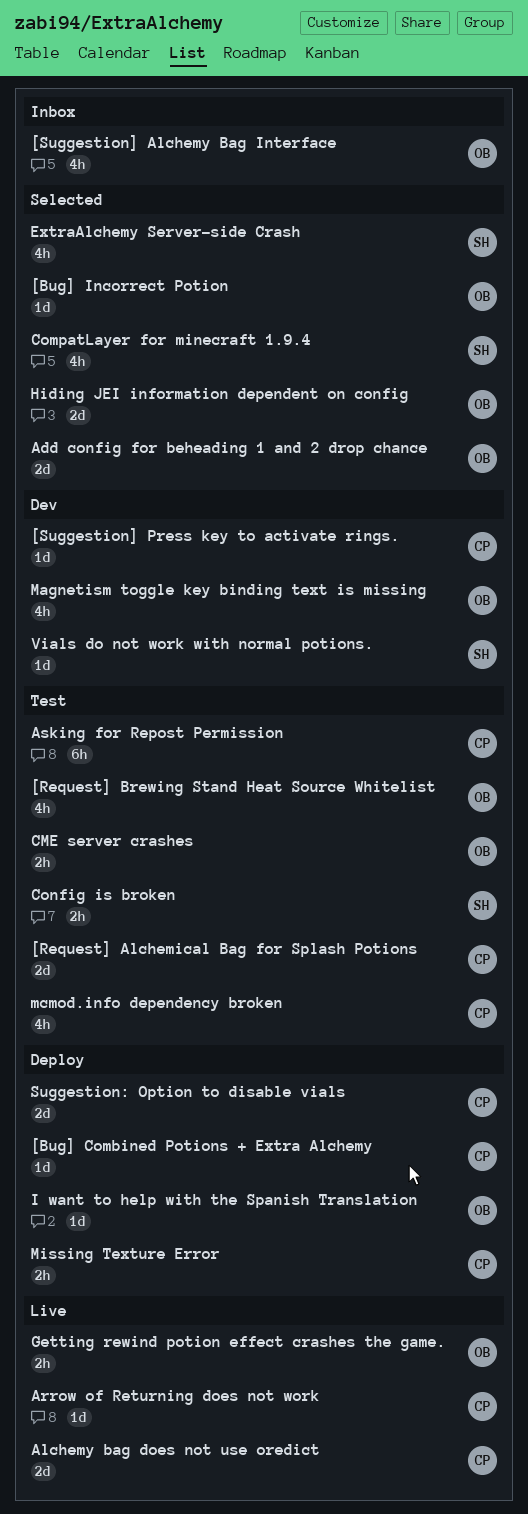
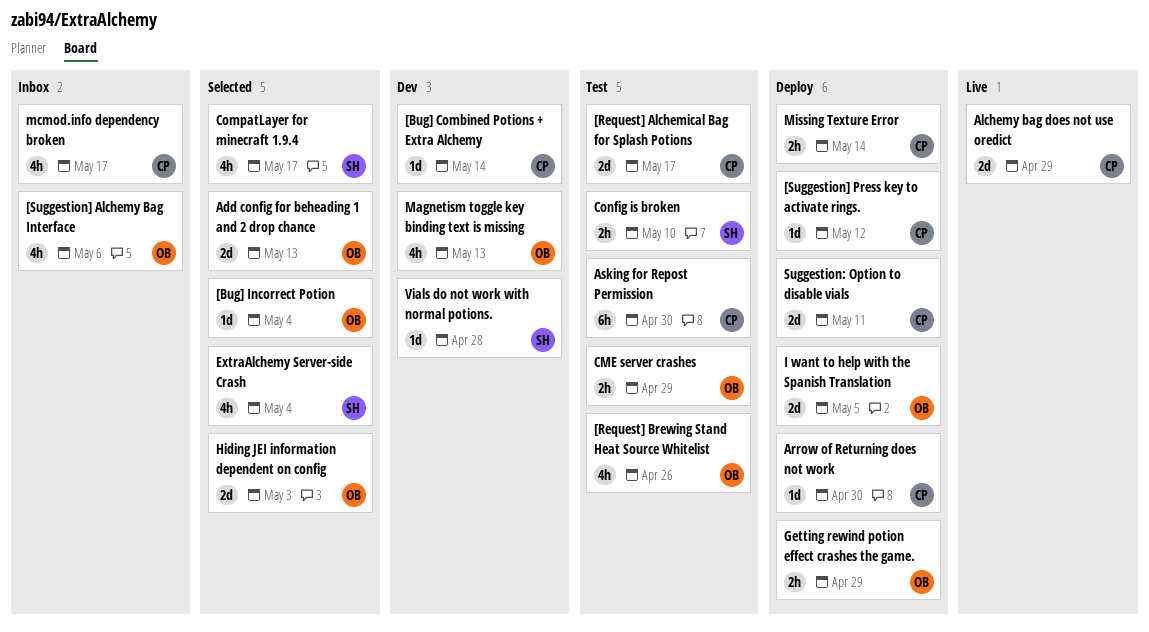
[Bug] Combined Potions + Extra Alchemy, status: Deploy -> Dev
[Suggestion] Press key to activate rings., status: Dev -> Deploy
Arrow of Returning does not work, status: Live -> Deploy
Getting rewind potion effect crashes the game., status: Live -> Deploy
I want to help with the Spanish Translation, estimate: 1d -> 2d
mcmod.info dependency broken, status: Test -> Inbox

